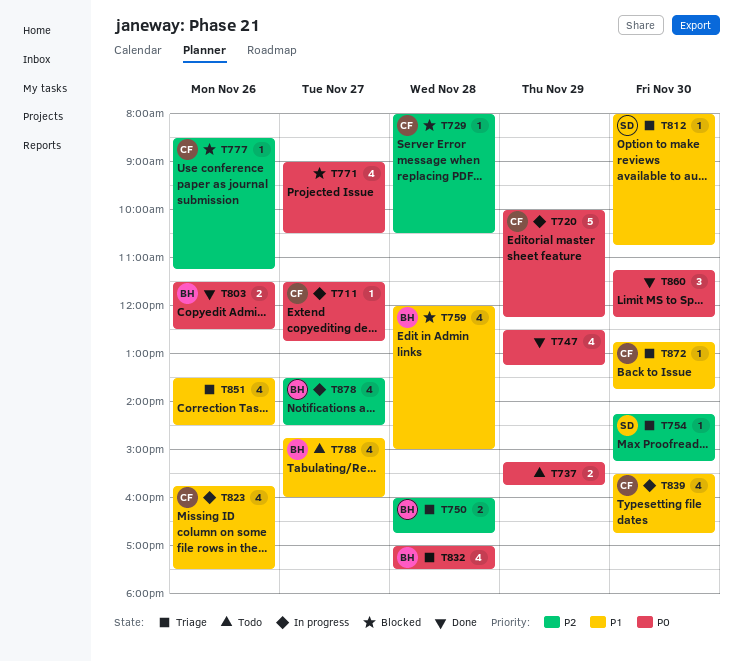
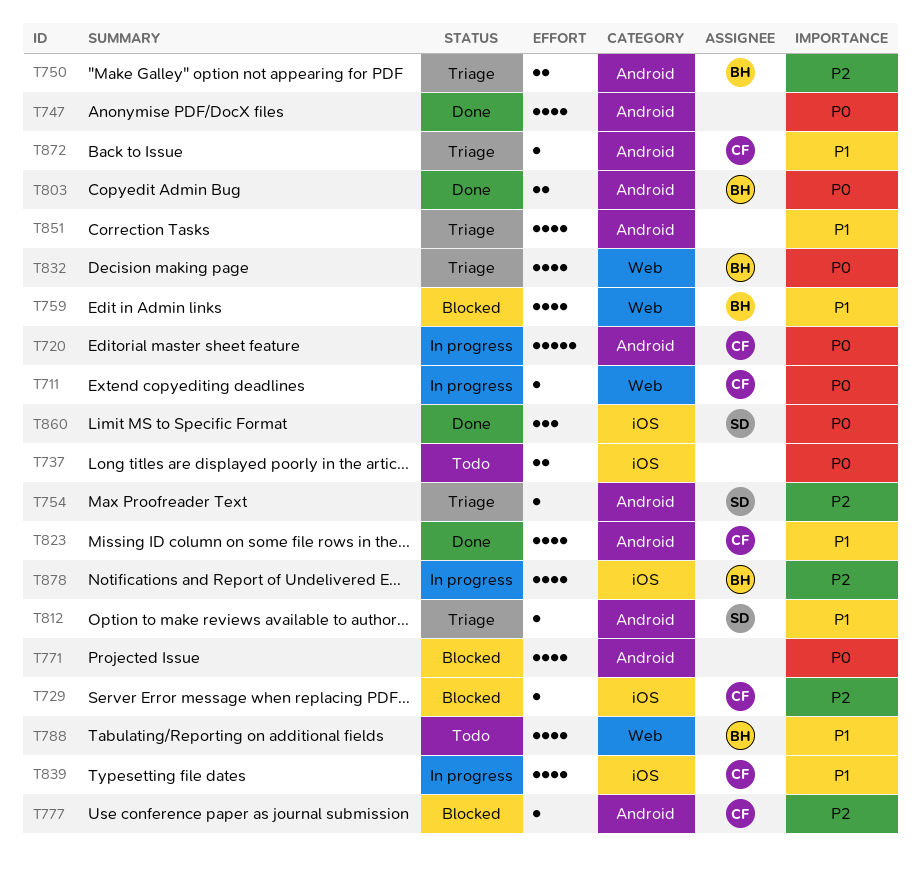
T823, status: In progress -> Done
T860, owner: none -> SD

